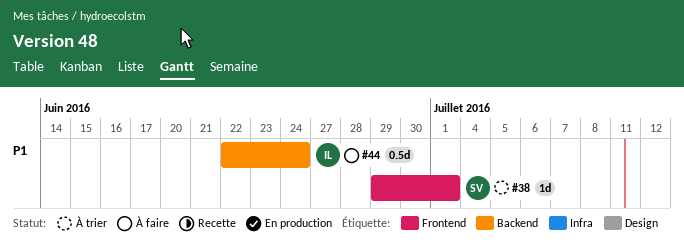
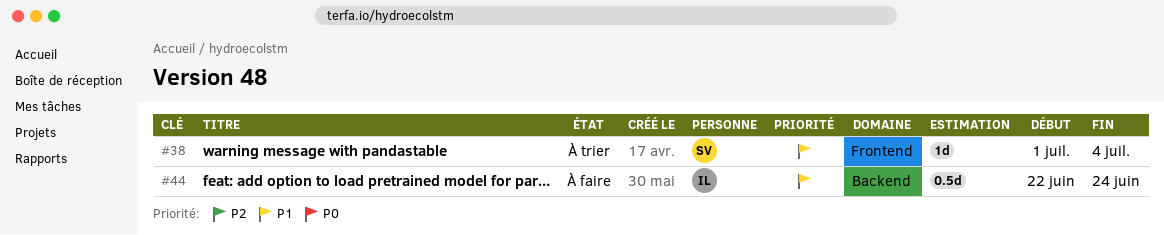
#38, start: Jun 29 -> Jul 1
#38, due: Jul 1 -> Jul 4

